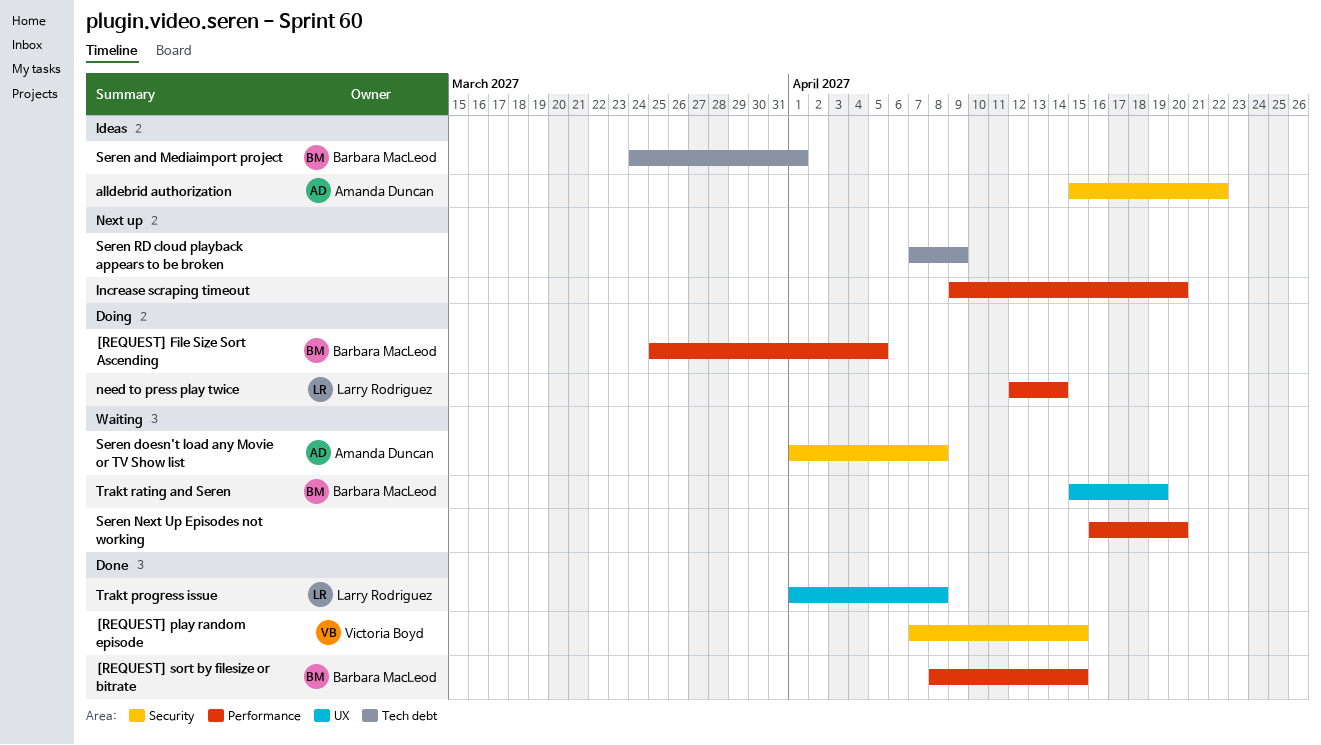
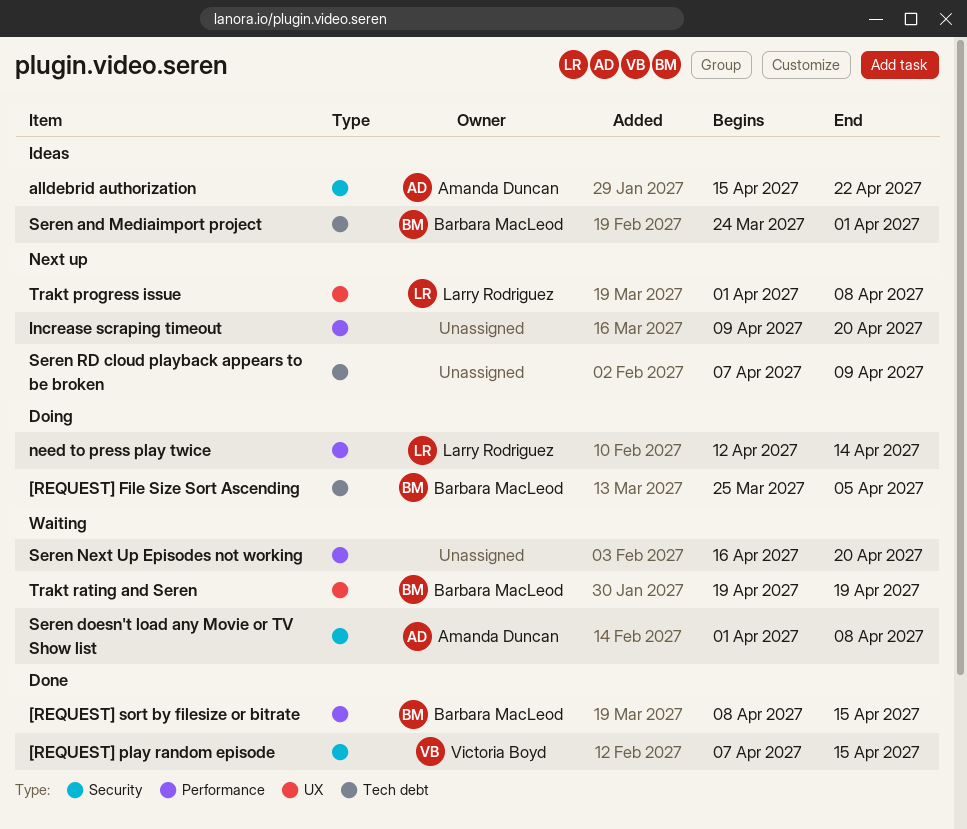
[REQUEST] File Size Sort Ascending, label: Performance -> Tech debt
Trakt progress issue, status: Done -> Next up
Trakt rating and Seren, start: Apr 15 -> Apr 19

